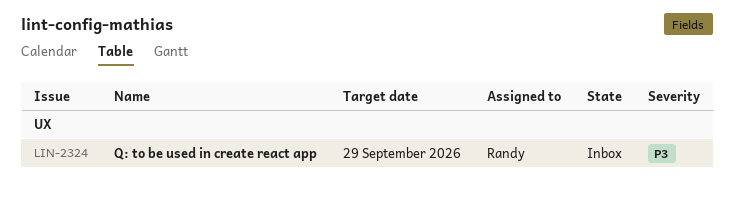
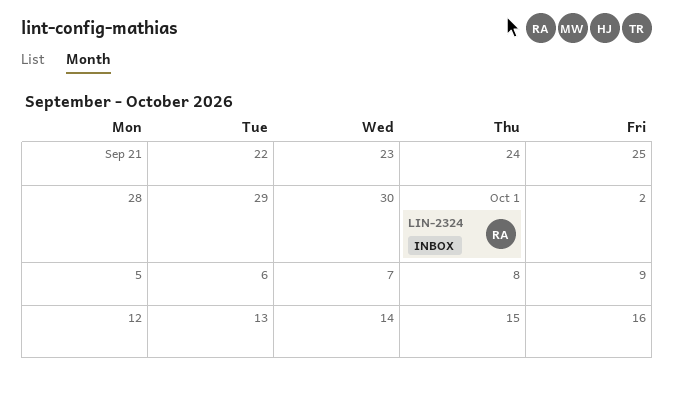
LIN-2324, due: Sep 29 -> Oct 1

